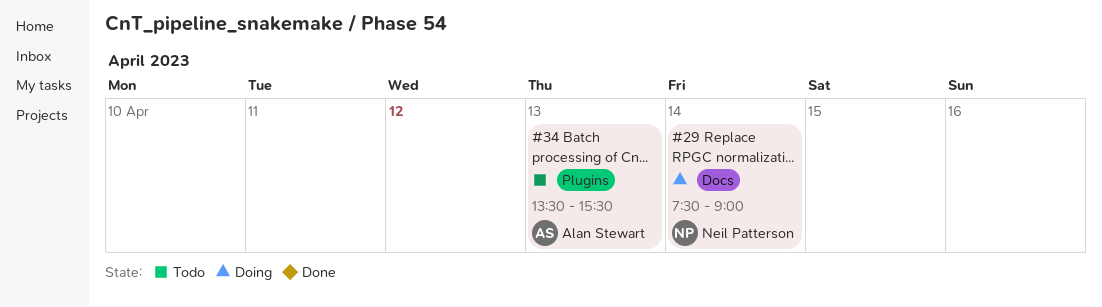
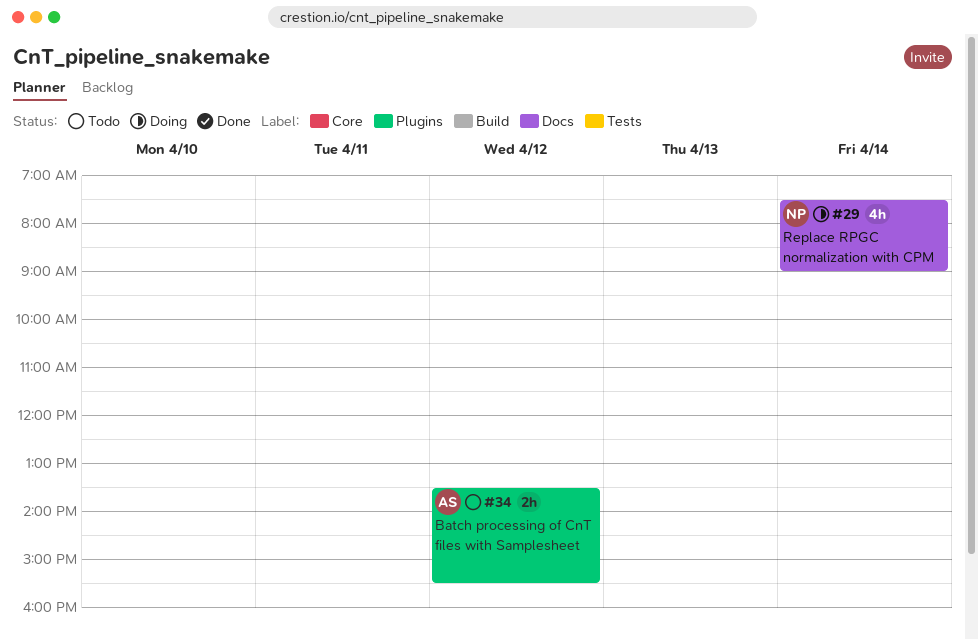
#34, day: Apr 13 -> Apr 12

